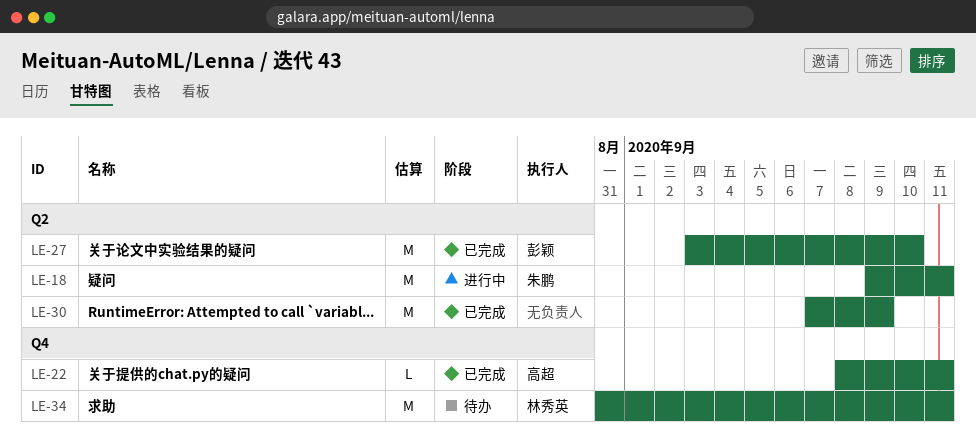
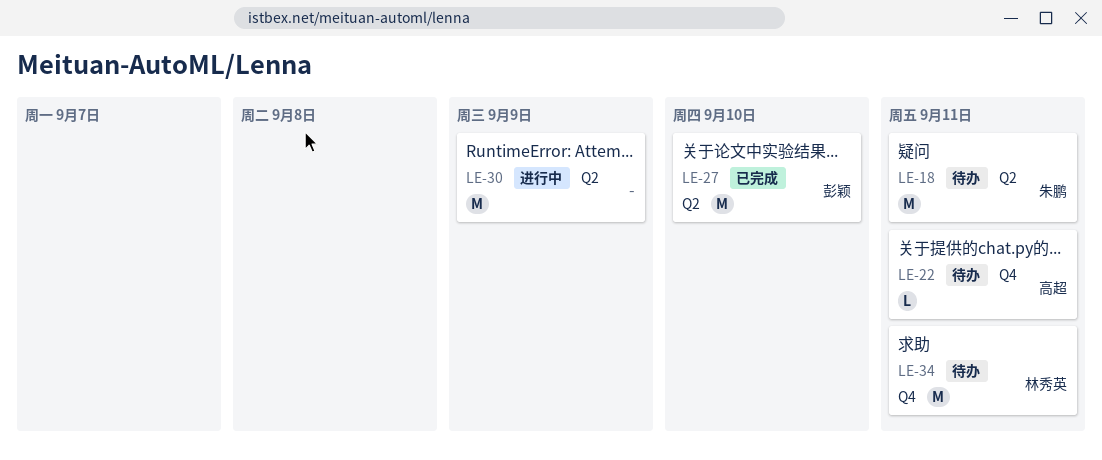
LE-18, status: 进行中 -> 待办
LE-22, status: 已完成 -> 待办
LE-30, status: 已完成 -> 进行中

